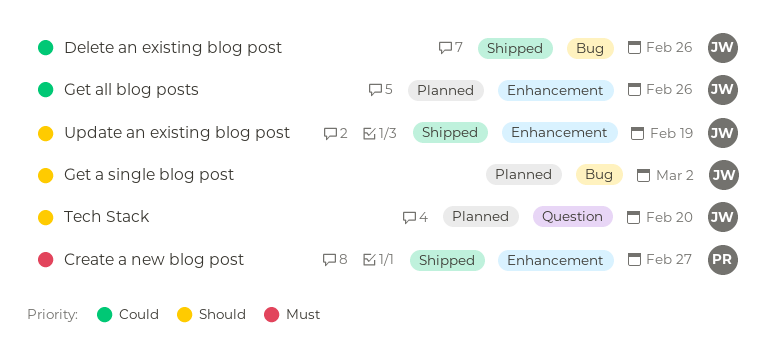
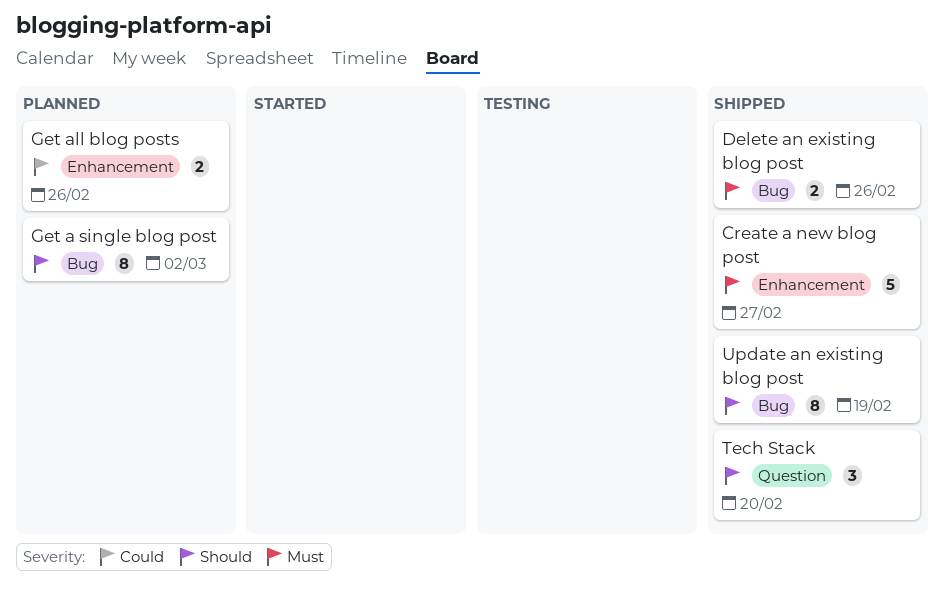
Delete an existing blog post, priority: Could -> Must
Tech Stack, status: Planned -> Shipped
Update an existing blog post, label: Enhancement -> Bug

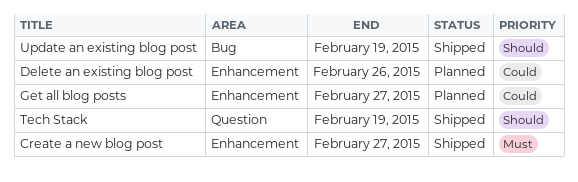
Delete an existing blog post, status: Shipped -> Planned
Delete an existing blog post, priority: Must -> Could
Delete an existing blog post, label: Bug -> Enhancement
Get a single blog post: present -> none
Get all blog posts, due: Feb 26 -> Feb 27
Tech Stack, due: Feb 20 -> Feb 19

